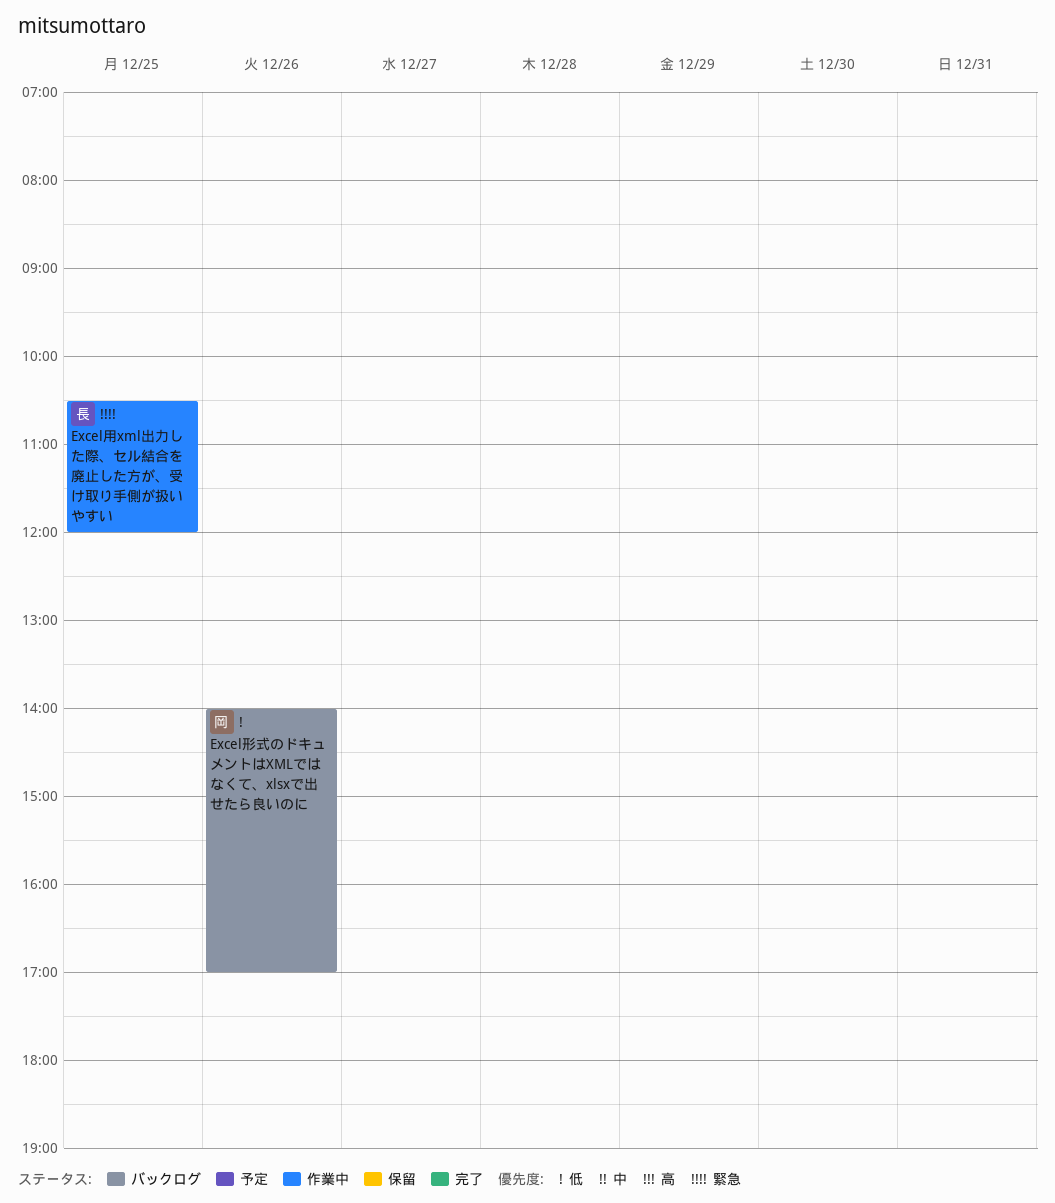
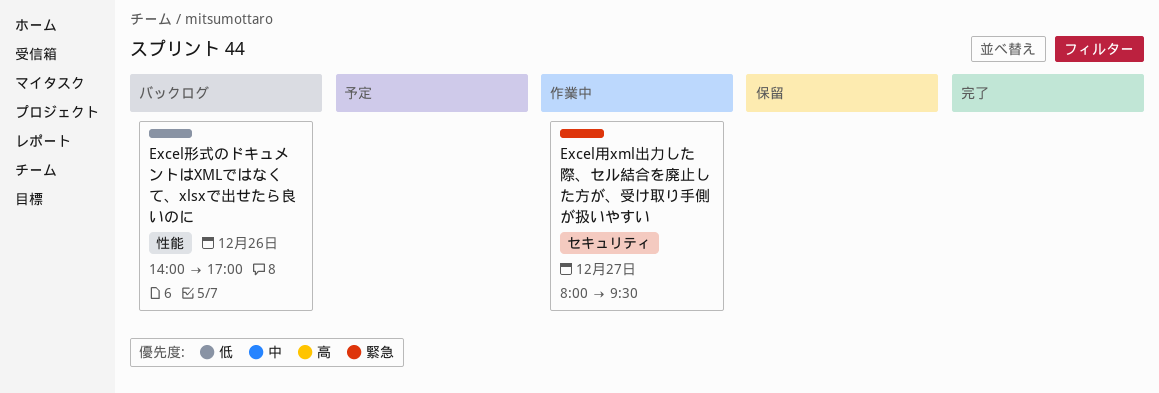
Excel用xml出力した際、セル結合を廃止した方が、受け取り手側が扱いやすい, day: Dec 25 -> Dec 27
Excel用xml出力した際、セル結合を廃止した方が、受け取り手側が扱いやすい, begins: 10:30 -> 08:00
Excel用xml出力した際、セル結合を廃止した方が、受け取り手側が扱いやすい, ends: 12:00 -> 09:30

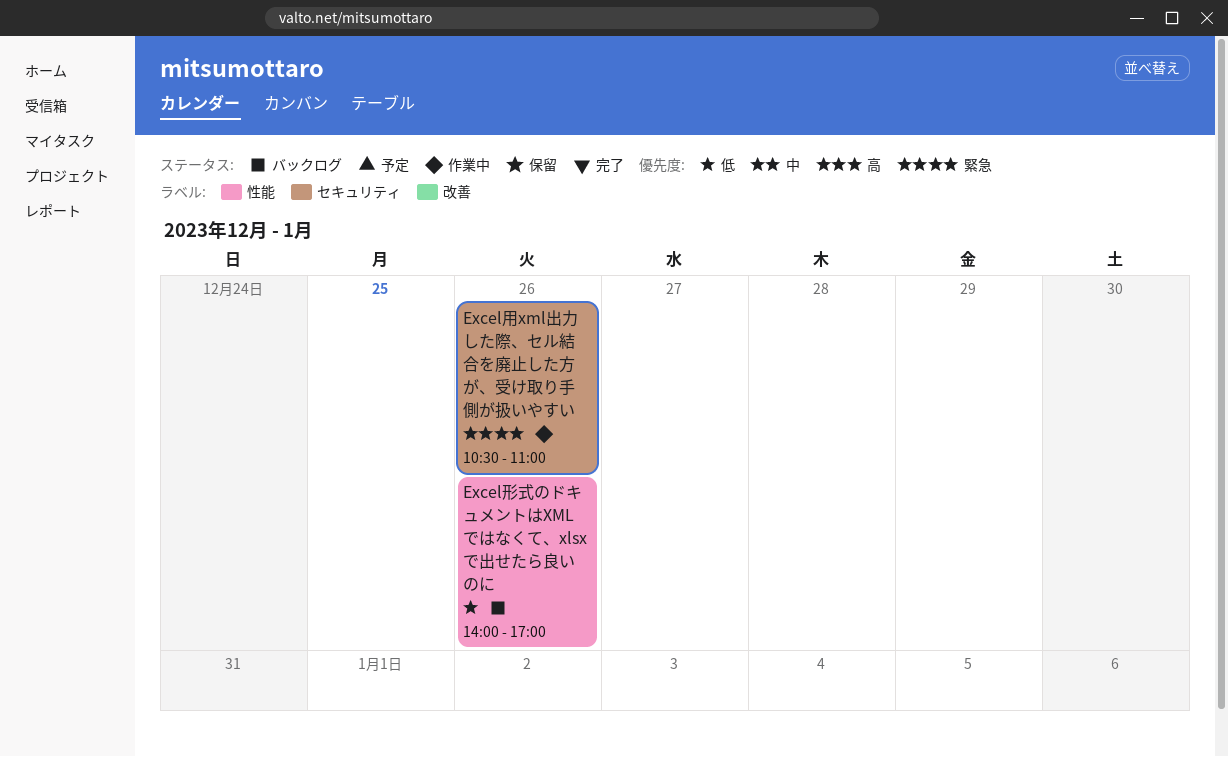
Excel用xml出力した際、セル結合を廃止した方が、受け取り手側が扱いやすい, day: Dec 27 -> Dec 26
Excel用xml出力した際、セル結合を廃止した方が、受け取り手側が扱いやすい, begins: 08:00 -> 10:30
Excel用xml出力した際、セル結合を廃止した方が、受け取り手側が扱いやすい, ends: 09:30 -> 11:00

